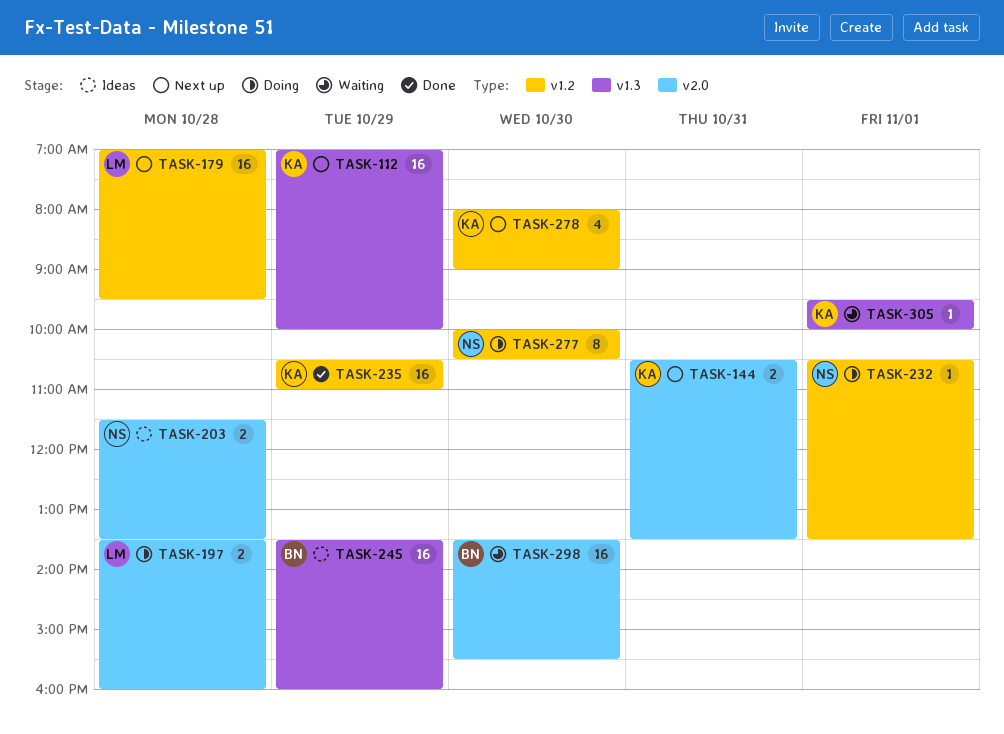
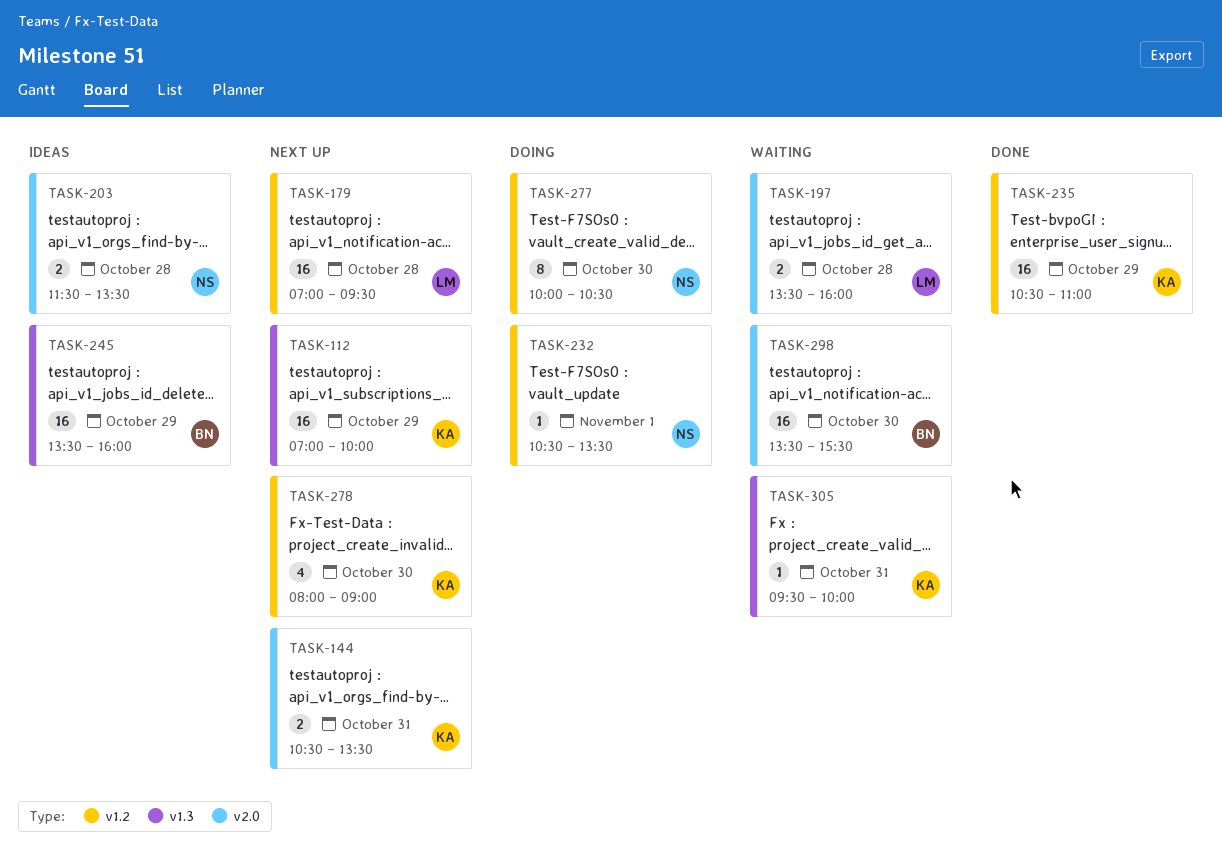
TASK-197, status: Doing -> Waiting
TASK-305, day: Nov 1 -> Oct 31

